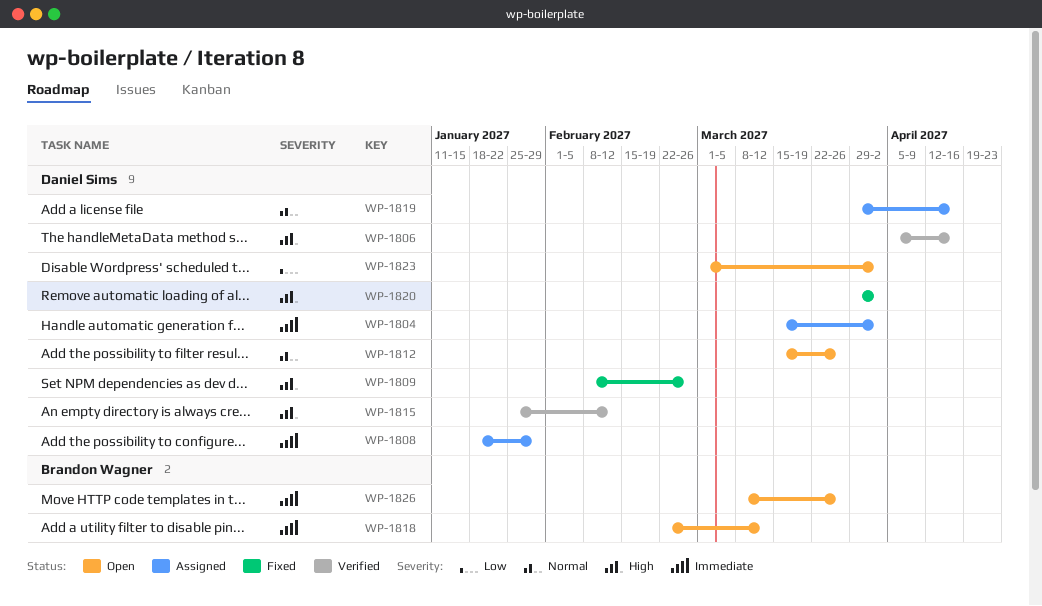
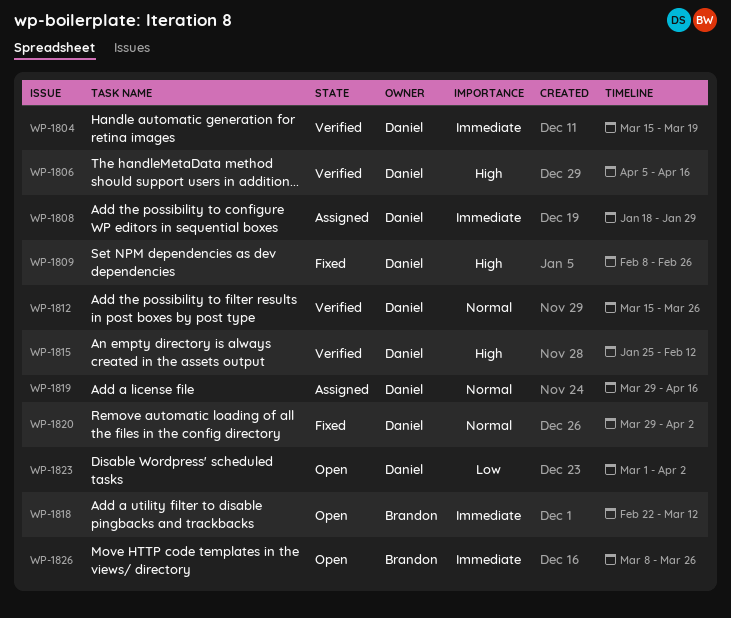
WP-1804, status: Assigned -> Verified
WP-1804, due: Apr 2 -> Mar 19
WP-1812, status: Open -> Verified
WP-1820, priority: High -> Normal

